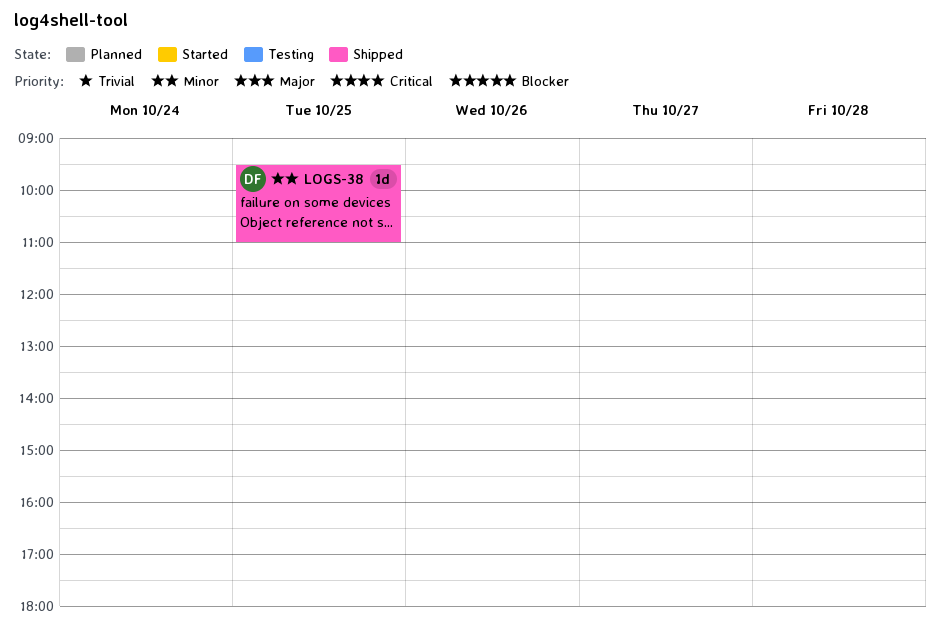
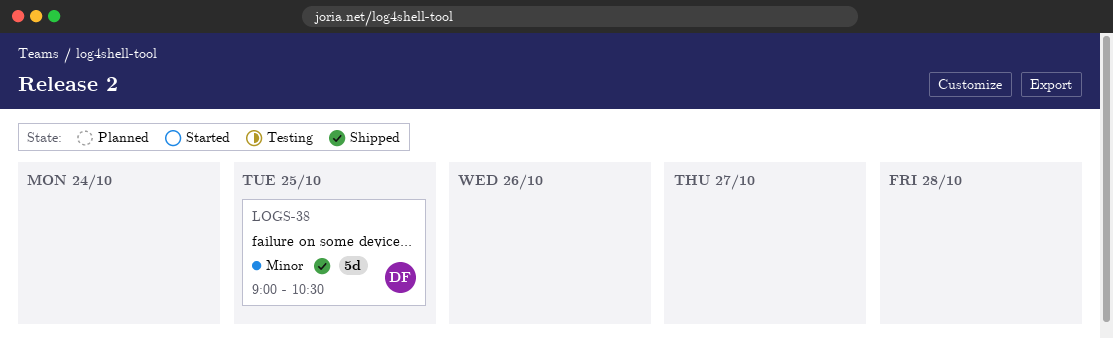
LOGS-38, estimate: 1d -> 5d
LOGS-38, begins: 09:30 -> 09:00
LOGS-38, ends: 11:00 -> 10:30

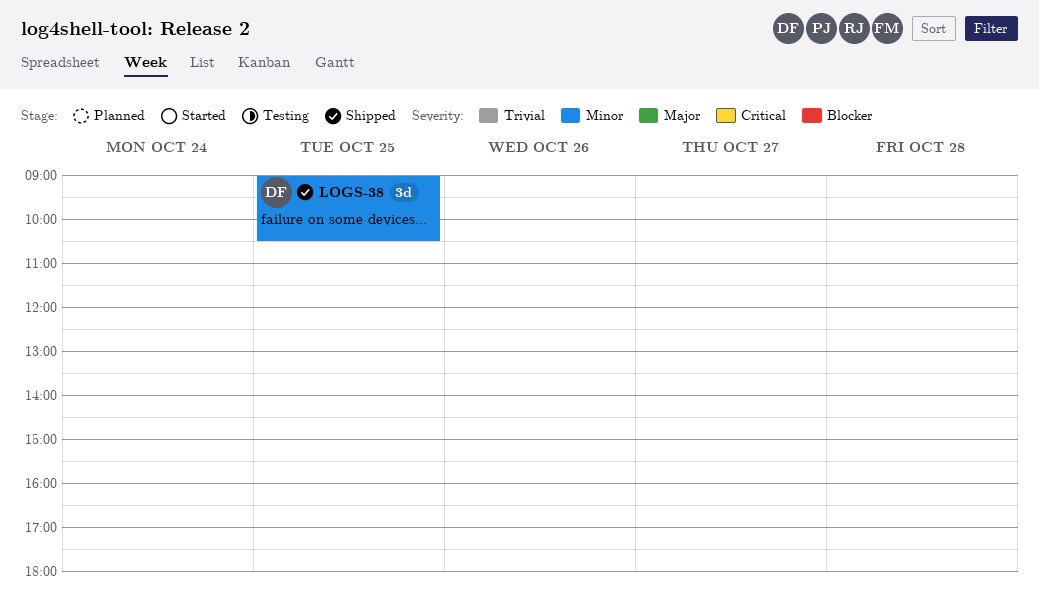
LOGS-38, estimate: 5d -> 3d

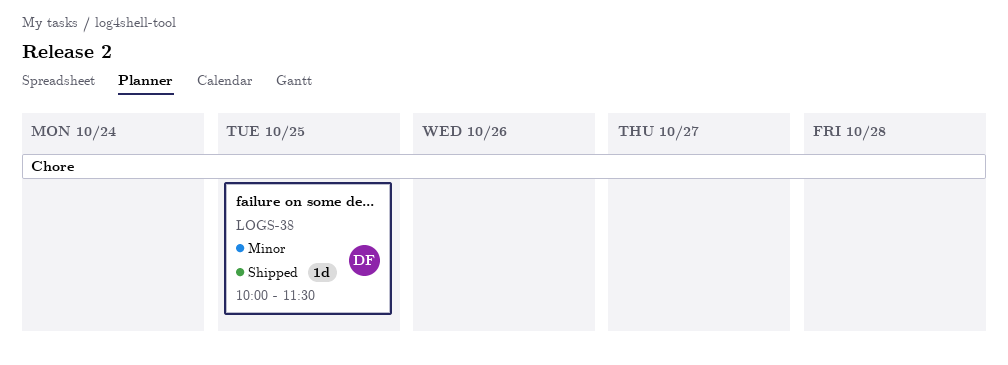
LOGS-38, estimate: 3d -> 1d
LOGS-38, begins: 09:00 -> 10:00
LOGS-38, ends: 10:30 -> 11:30

